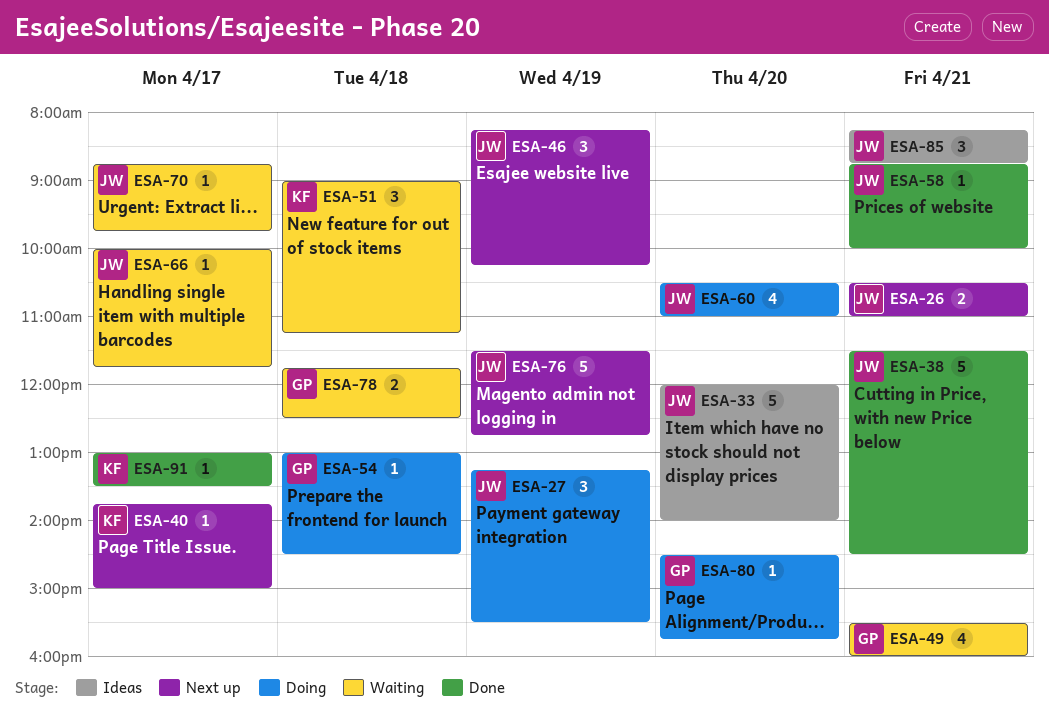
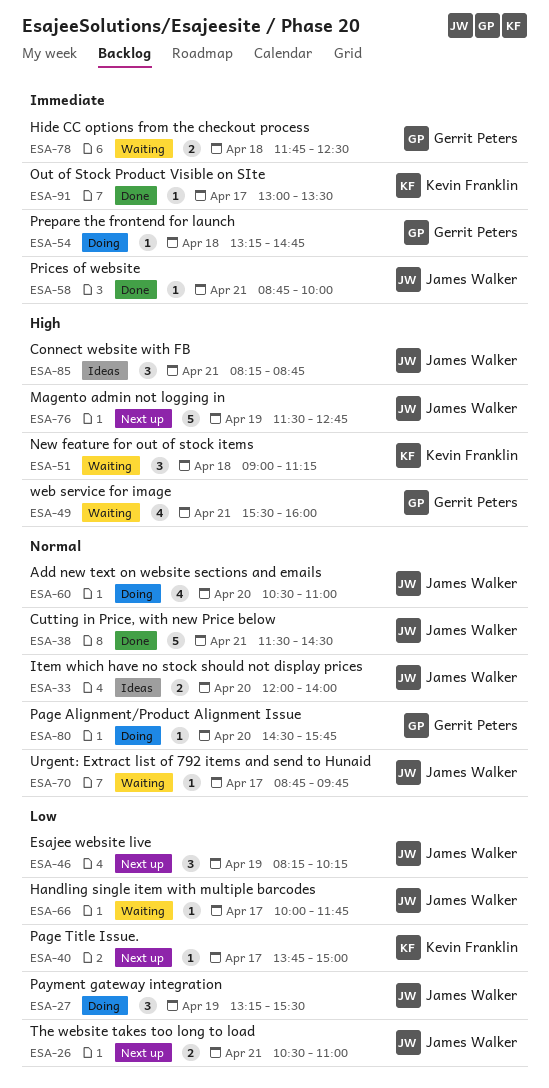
ESA-33, estimate: 5 -> 2
ESA-54, begins: 13:00 -> 13:15
ESA-54, ends: 14:30 -> 14:45

